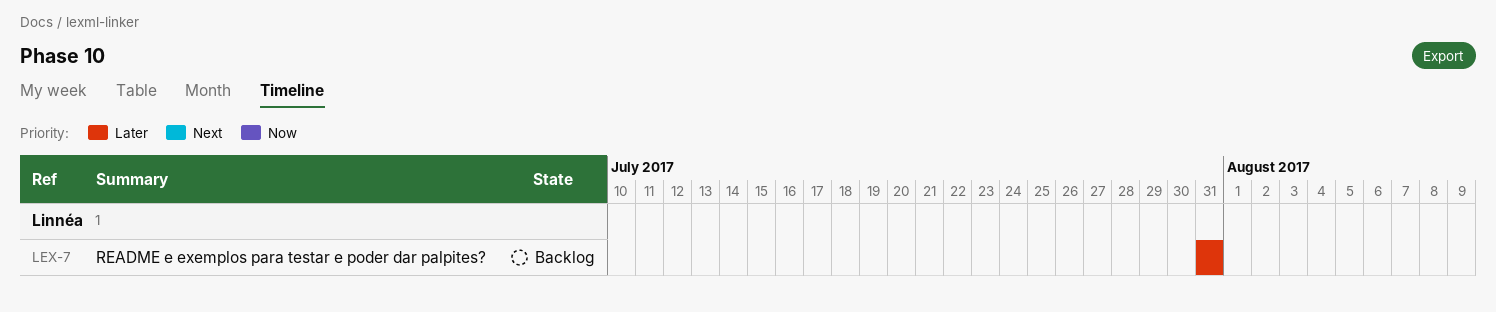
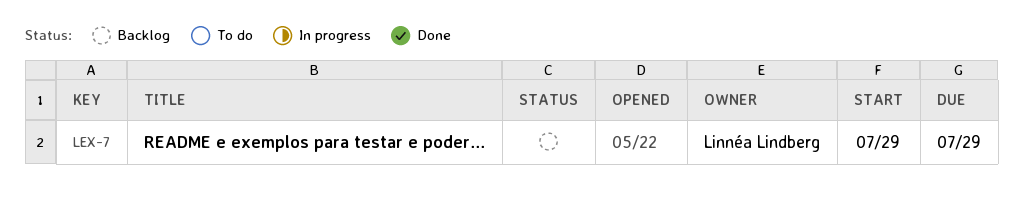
LEX-7, start: Jul 31 -> Jul 29
LEX-7, due: Jul 31 -> Jul 29

